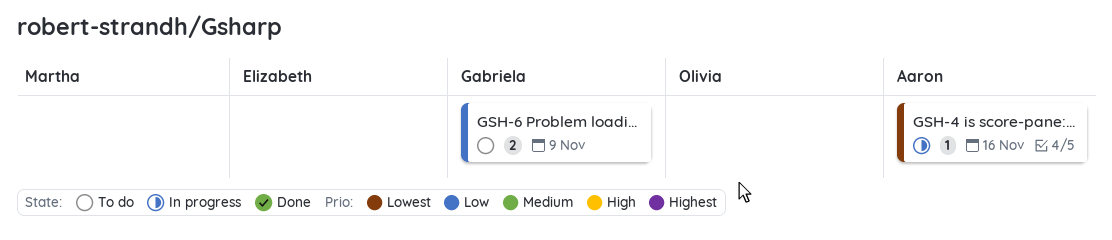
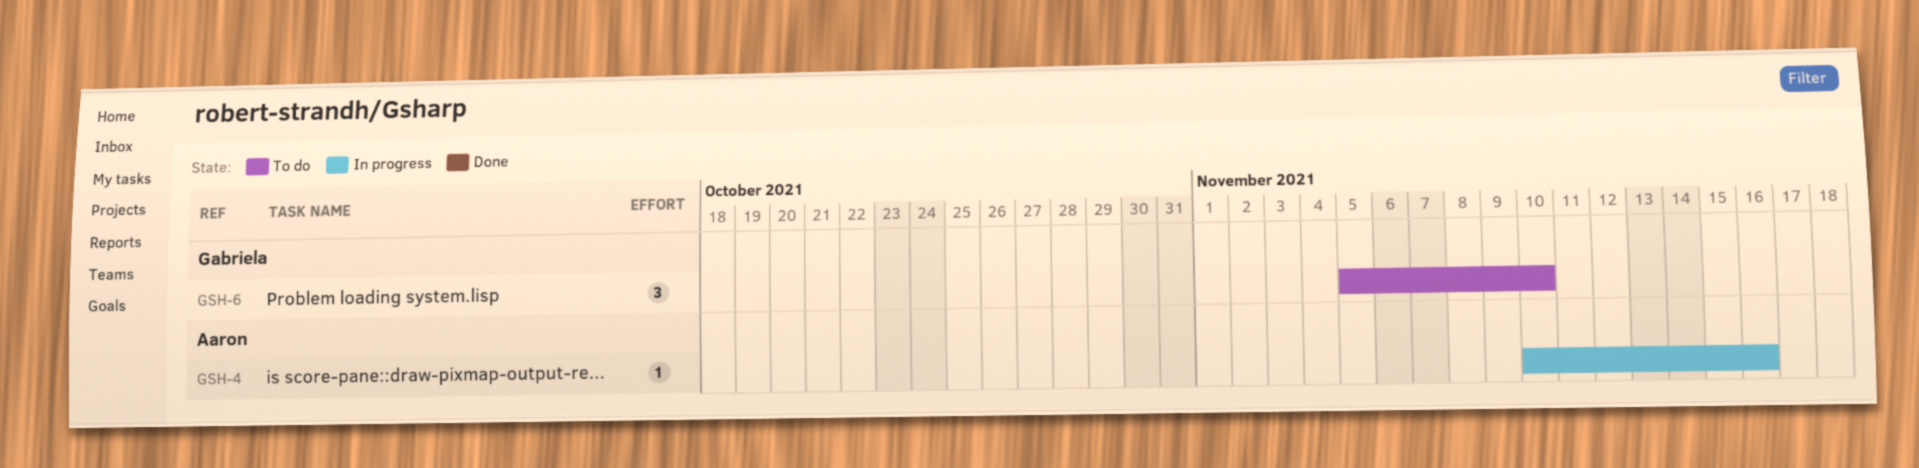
GSH-6, estimate: 2 -> 3
GSH-6, due: Nov 9 -> Nov 10

